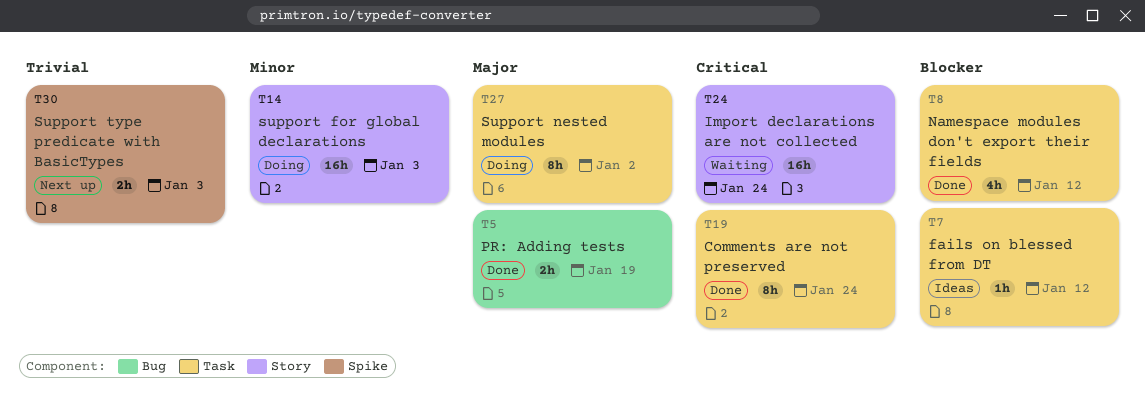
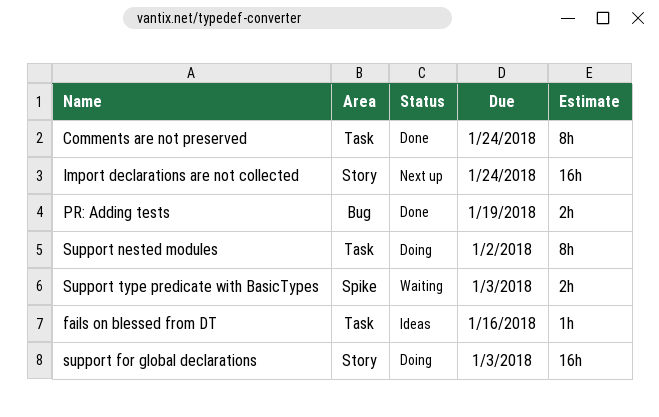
fails on blessed from DT, due: Jan 12 -> Jan 16
Import declarations are not collected, status: Waiting -> Next up
Namespace modules don't export their fields: present -> none
Support type predicate with BasicTypes, status: Next up -> Waiting

